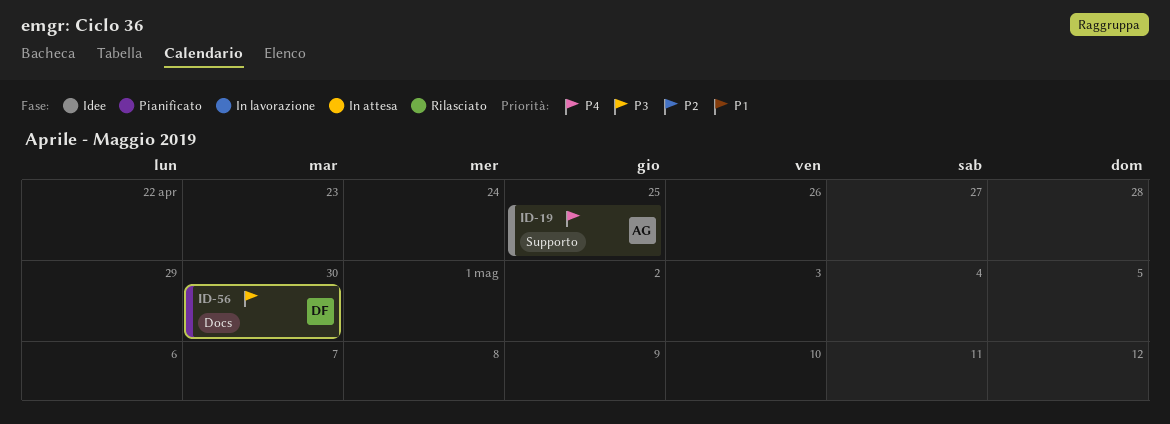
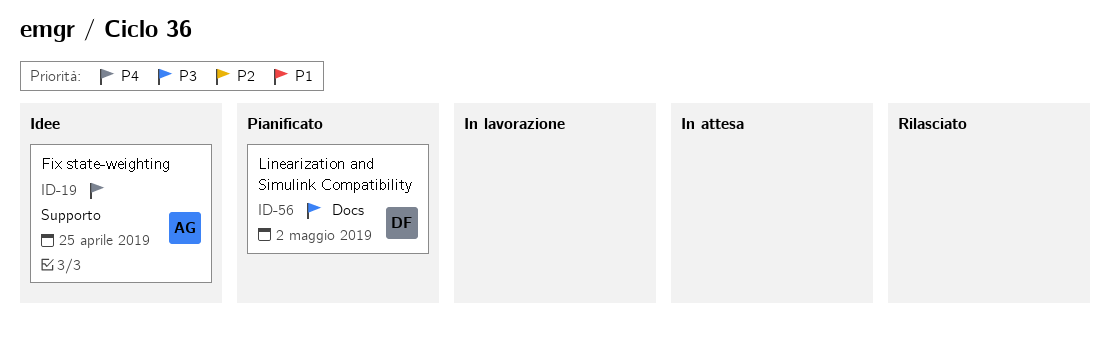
ID-56, due: Apr 30 -> May 2

